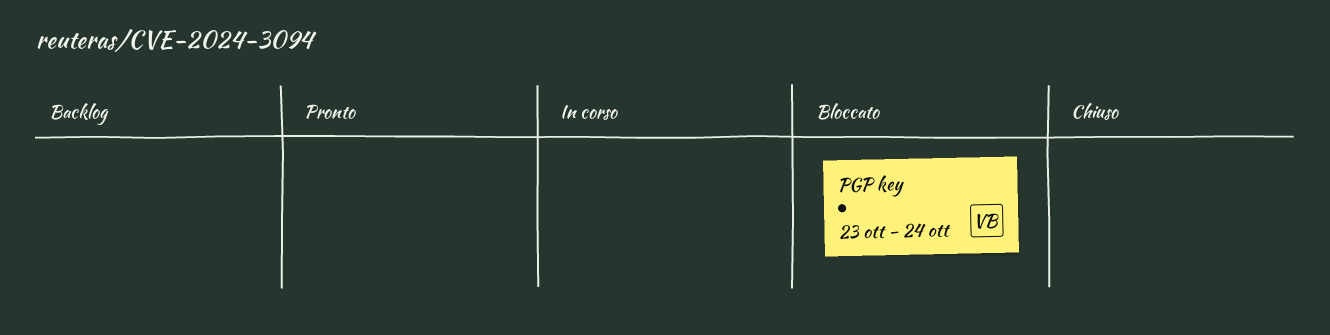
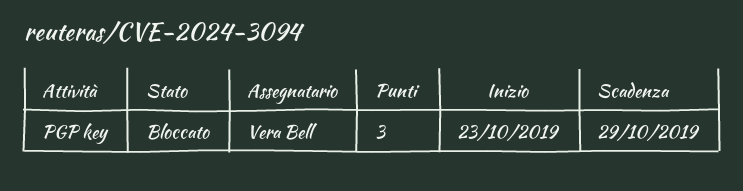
PGP key, estimate: 1 -> 3
PGP key, due: Oct 24 -> Oct 29

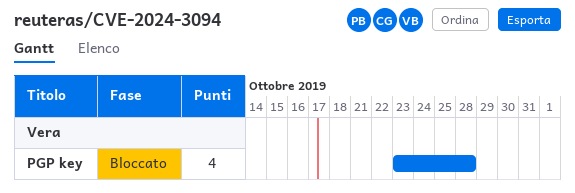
PGP key, estimate: 3 -> 4
PGP key, due: Oct 29 -> Oct 28

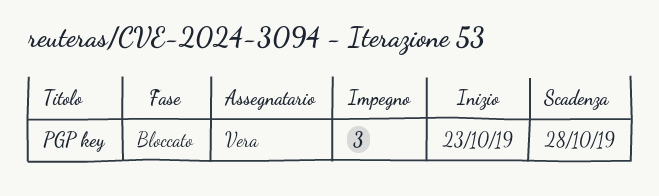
PGP key, estimate: 4 -> 3

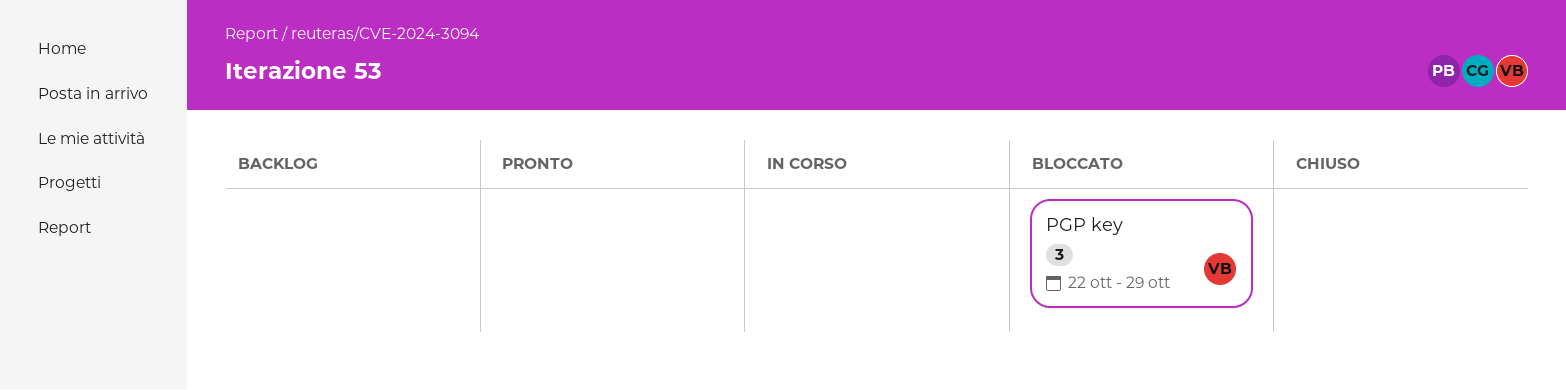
PGP key, start: Oct 23 -> Oct 22
PGP key, due: Oct 28 -> Oct 29

